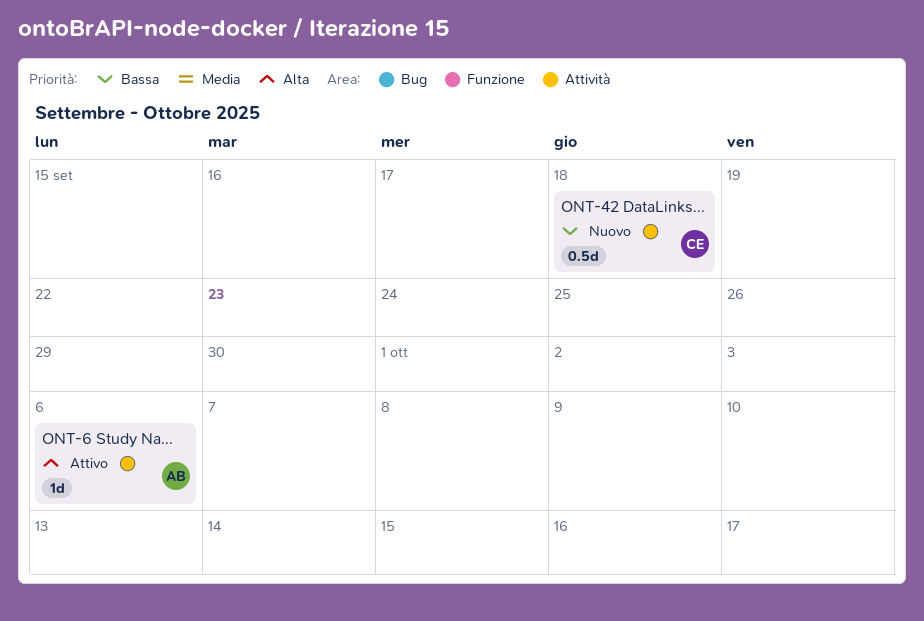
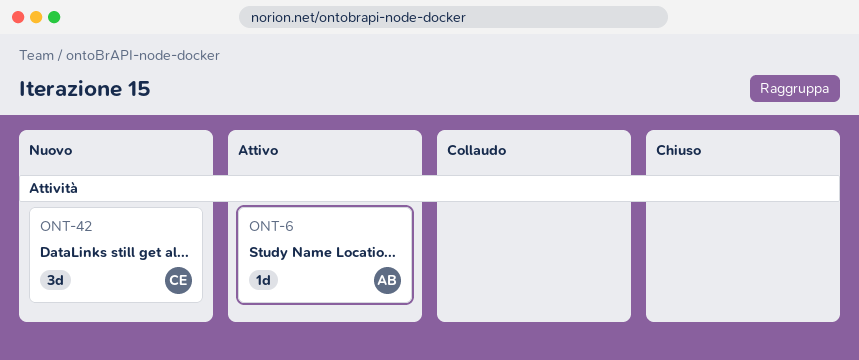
ONT-42, estimate: 0.5d -> 3d

